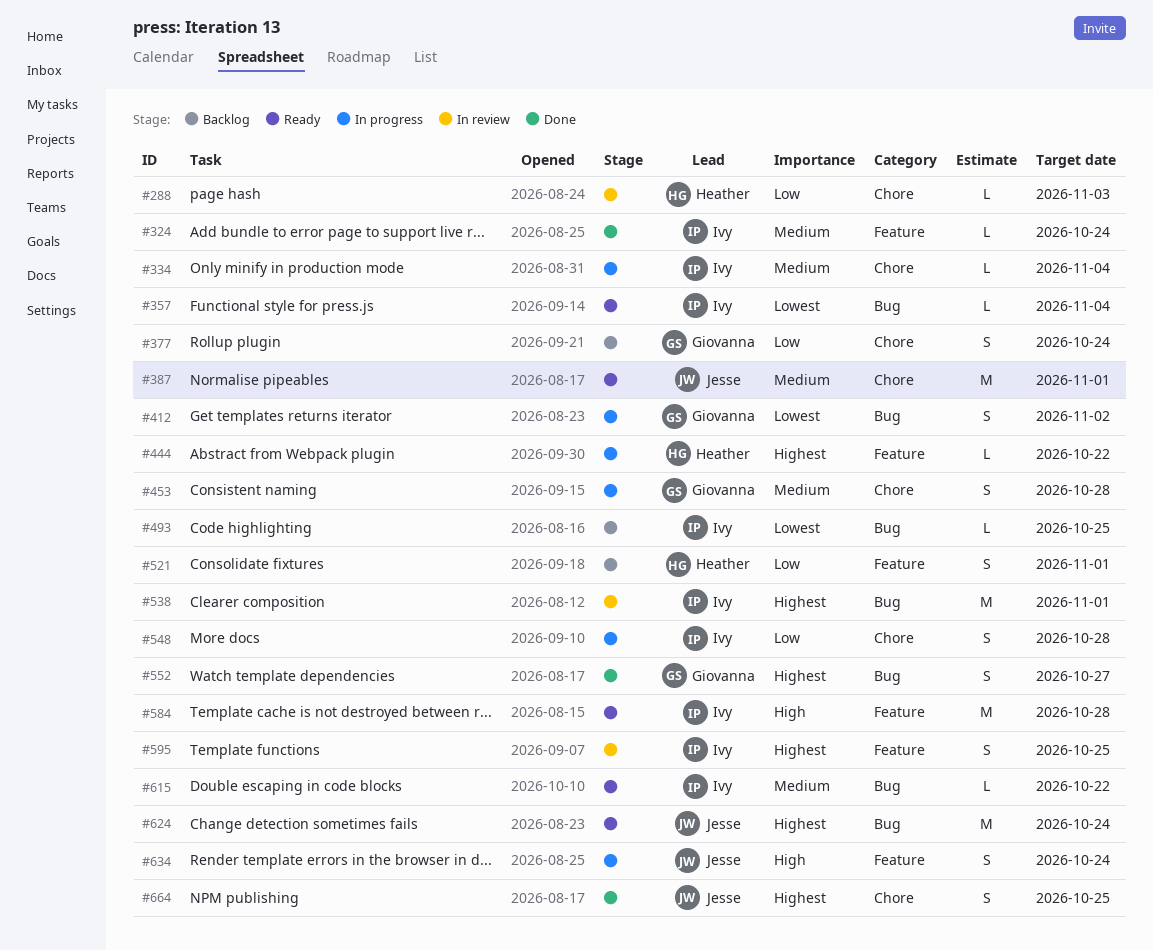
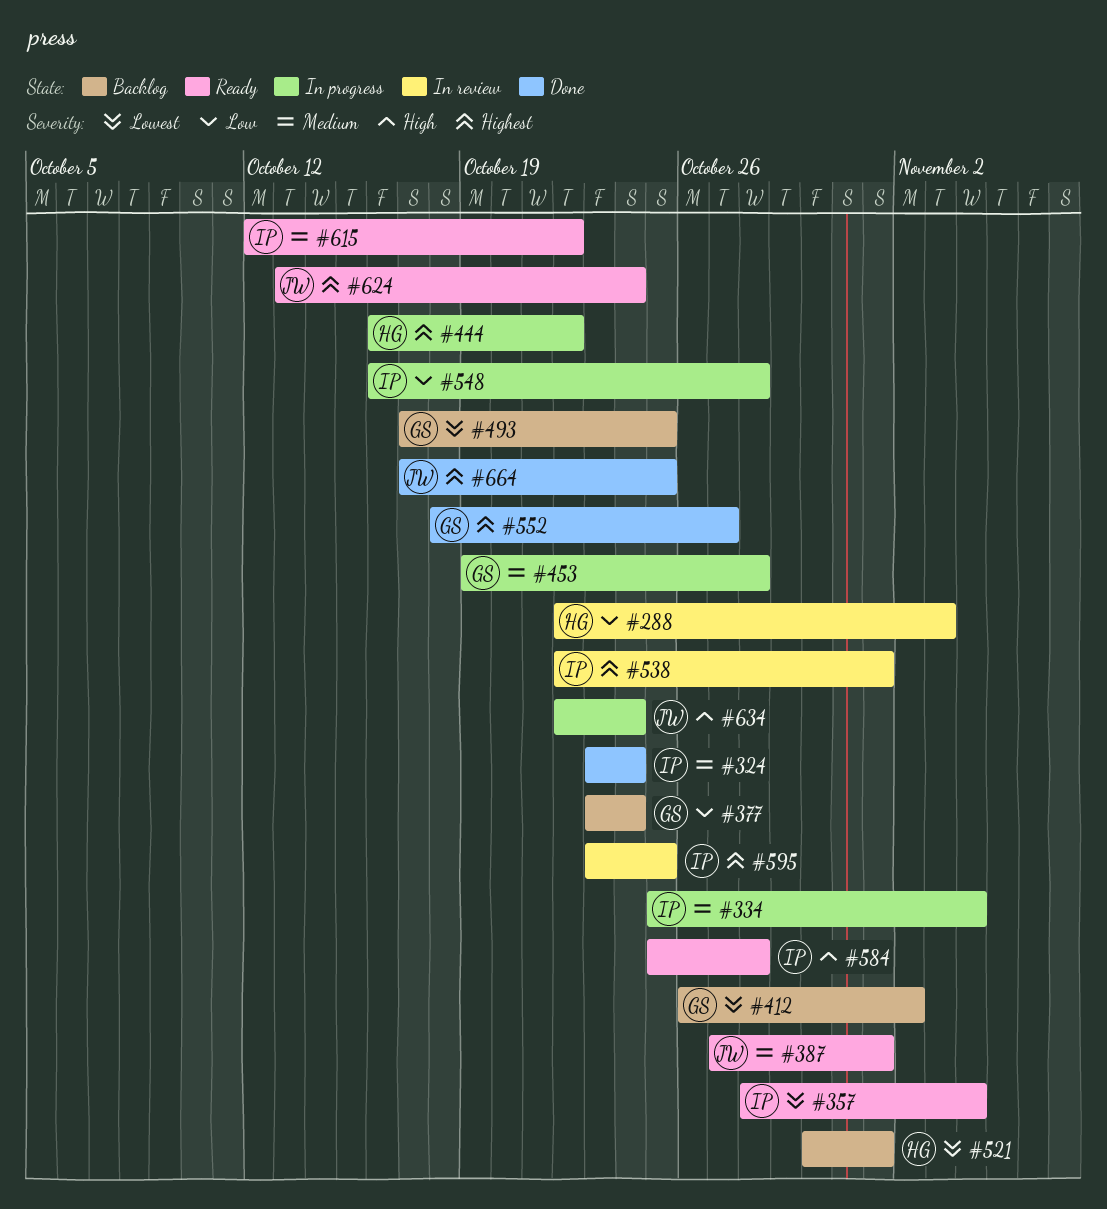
#412, status: In progress -> Backlog
#493, owner: Ivy -> Giovanna
#521, priority: Low -> Lowest

